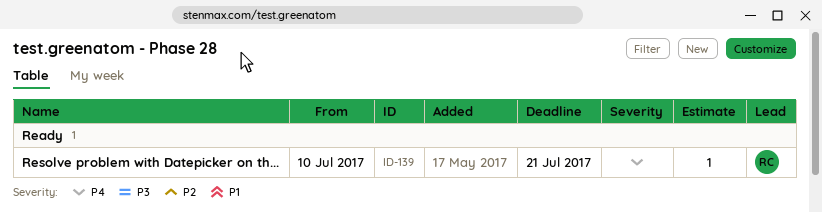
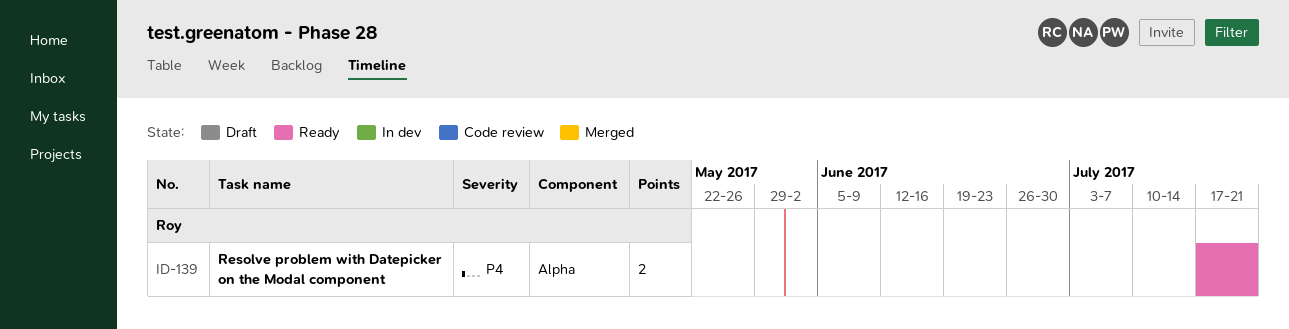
ID-139, estimate: 1 -> 2
ID-139, start: Jul 10 -> Jul 17

